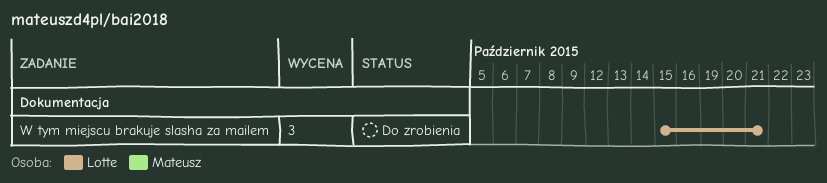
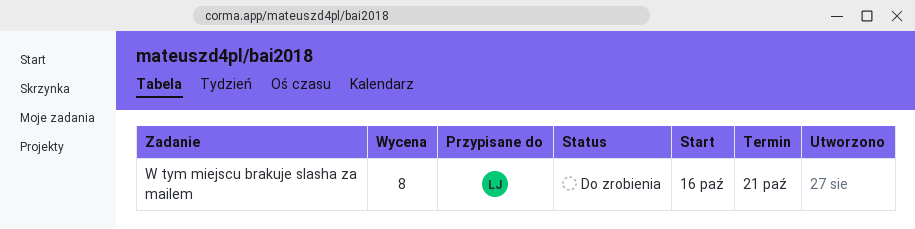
W tym miejscu brakuje slasha za mailem, estimate: 3 -> 8
W tym miejscu brakuje slasha za mailem, start: Oct 15 -> Oct 16

